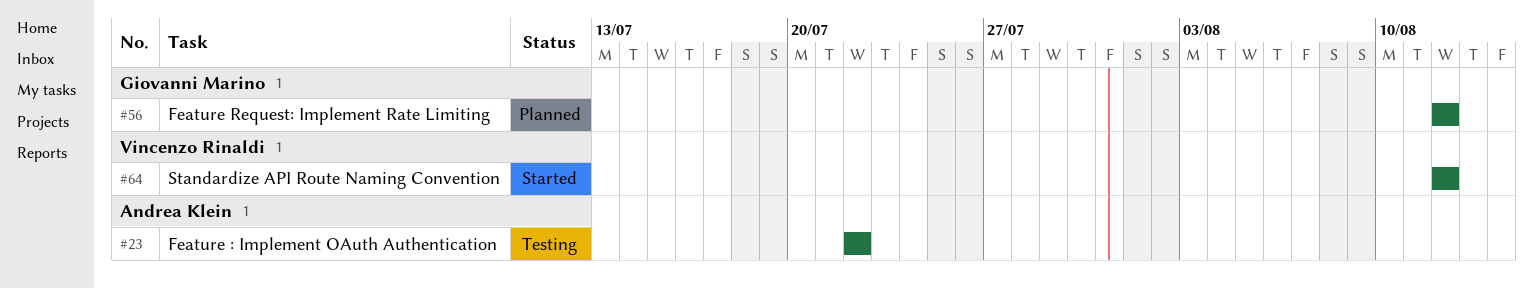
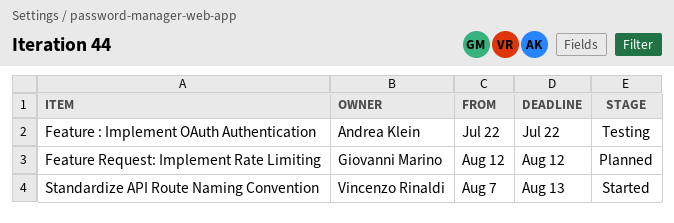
Standardize API Route Naming Convention, start: Aug 12 -> Aug 7
Standardize API Route Naming Convention, due: Aug 12 -> Aug 13

